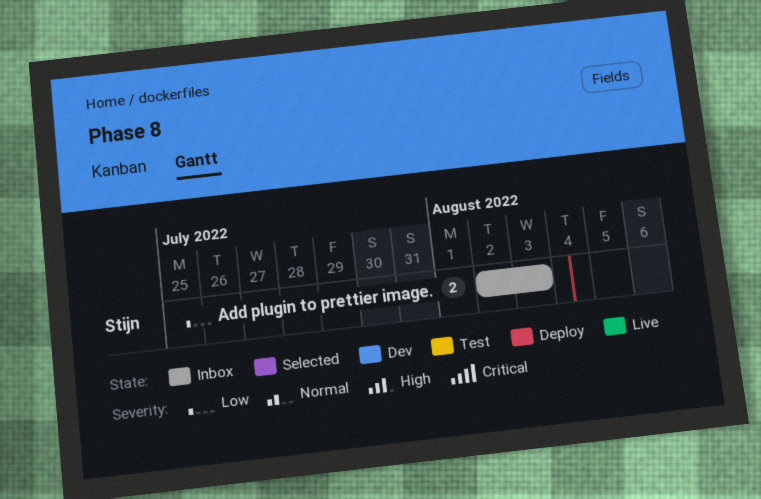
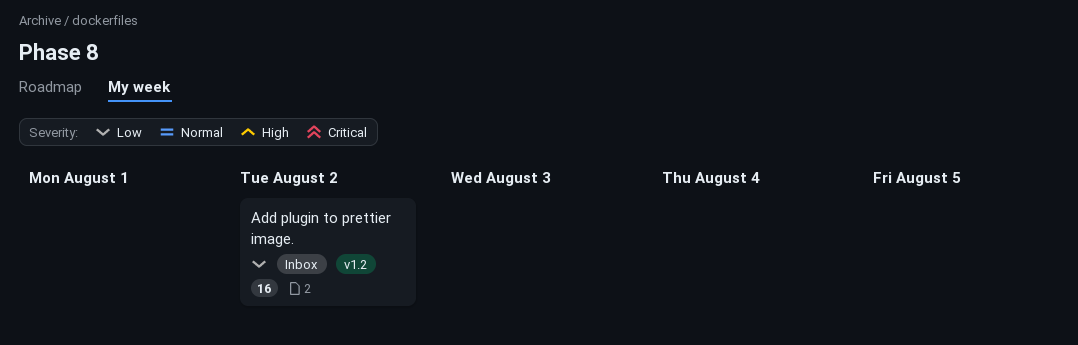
Add plugin to prettier image., estimate: 2 -> 16
Add plugin to prettier image., due: Aug 3 -> Aug 2

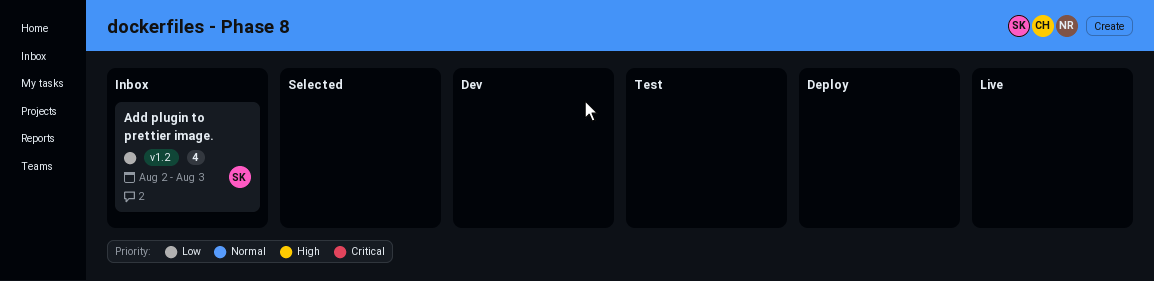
Add plugin to prettier image., estimate: 16 -> 4
Add plugin to prettier image., due: Aug 2 -> Aug 3

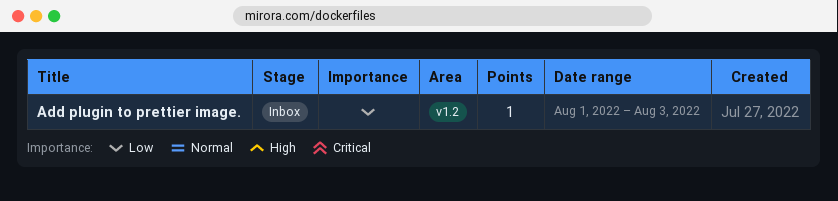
Add plugin to prettier image., estimate: 4 -> 1
Add plugin to prettier image., start: Aug 2 -> Aug 1

